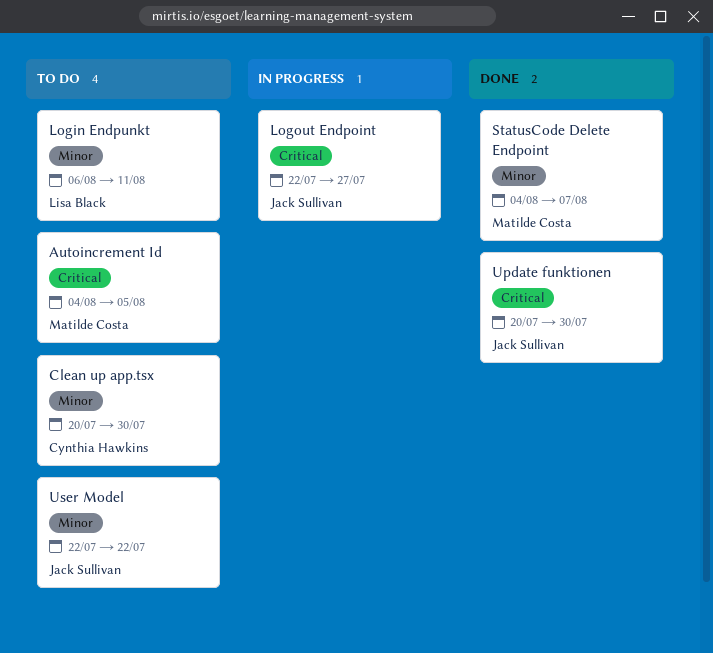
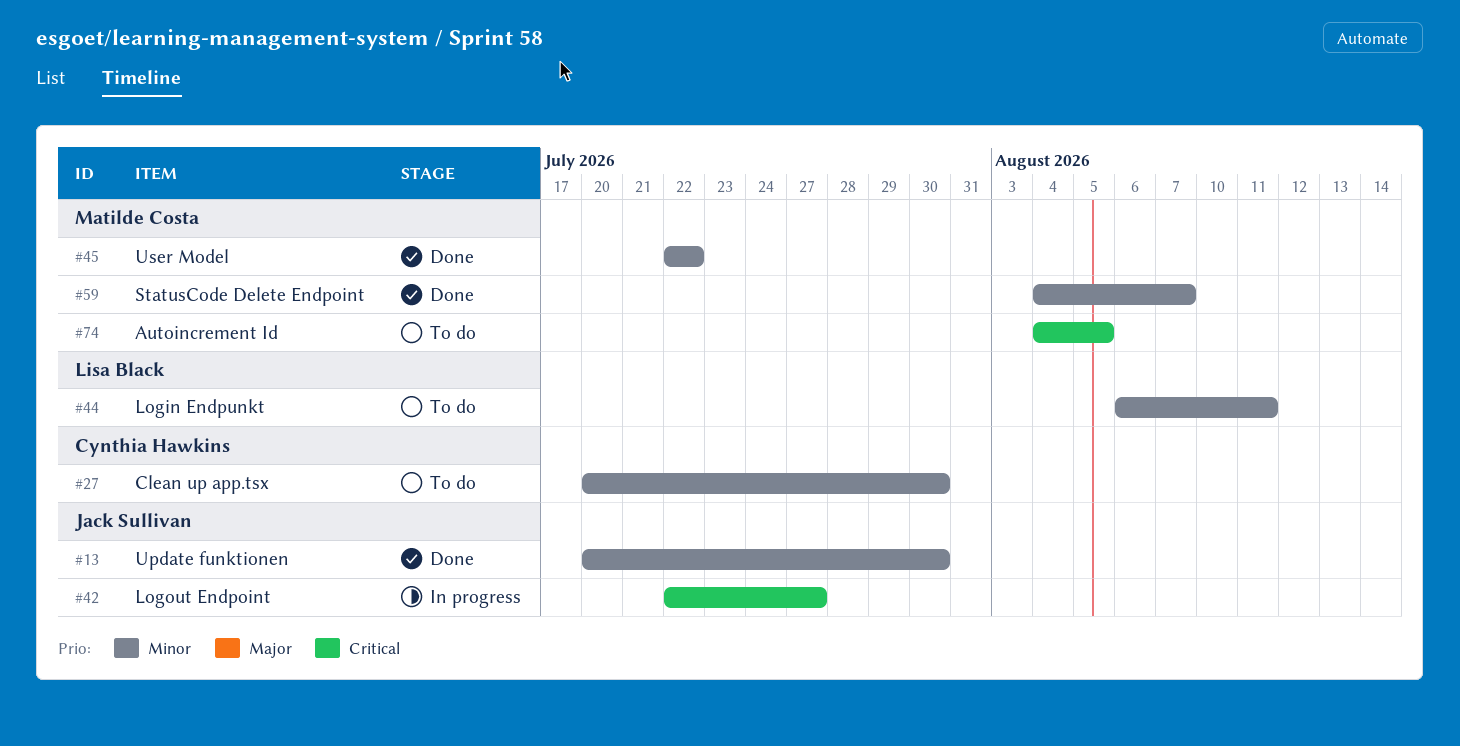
Update funktionen, priority: Critical -> Minor
User Model, status: To do -> Done
User Model, owner: Jack Sullivan -> Matilde Costa

